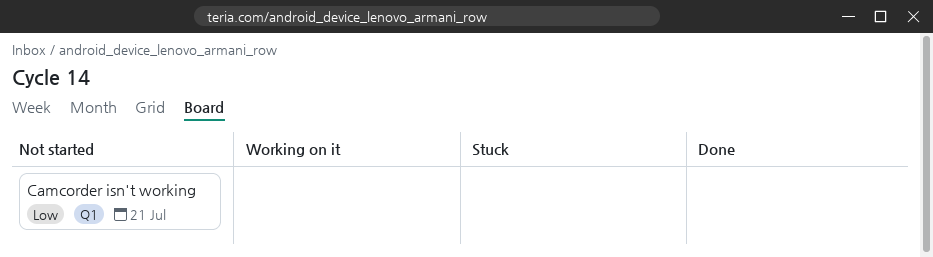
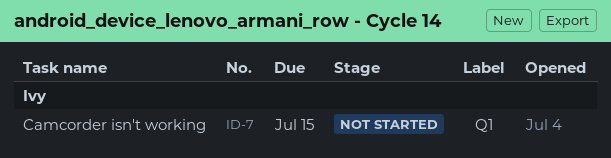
Camcorder isn't working, due: Jul 21 -> Jul 15

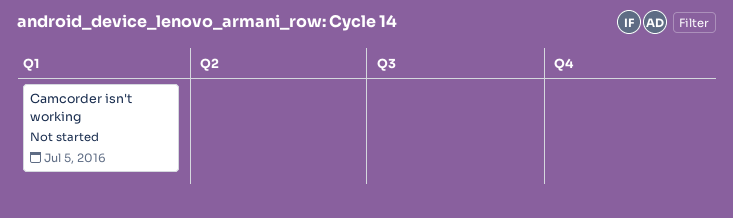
Camcorder isn't working, due: Jul 15 -> Jul 5

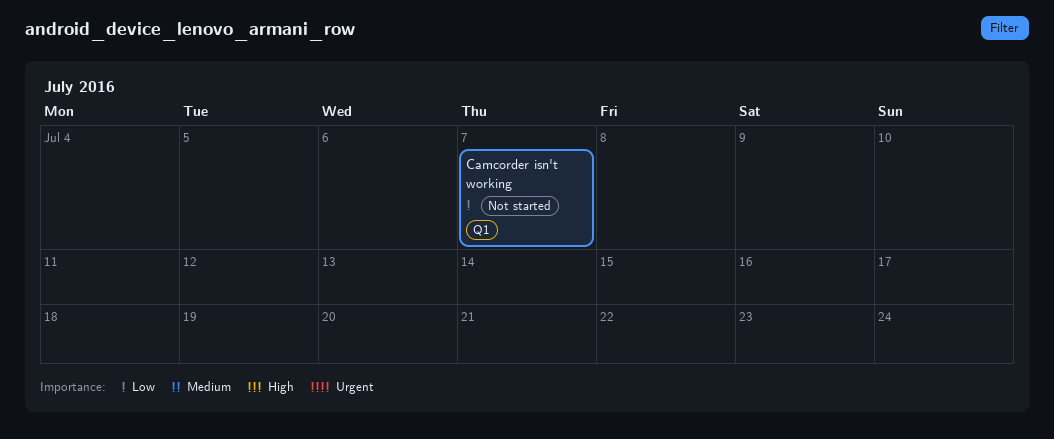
Camcorder isn't working, due: Jul 5 -> Jul 7

